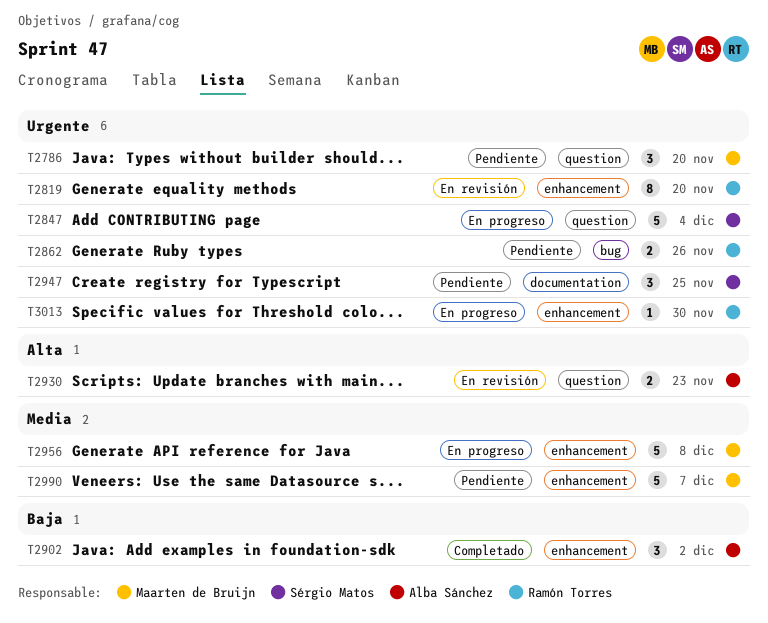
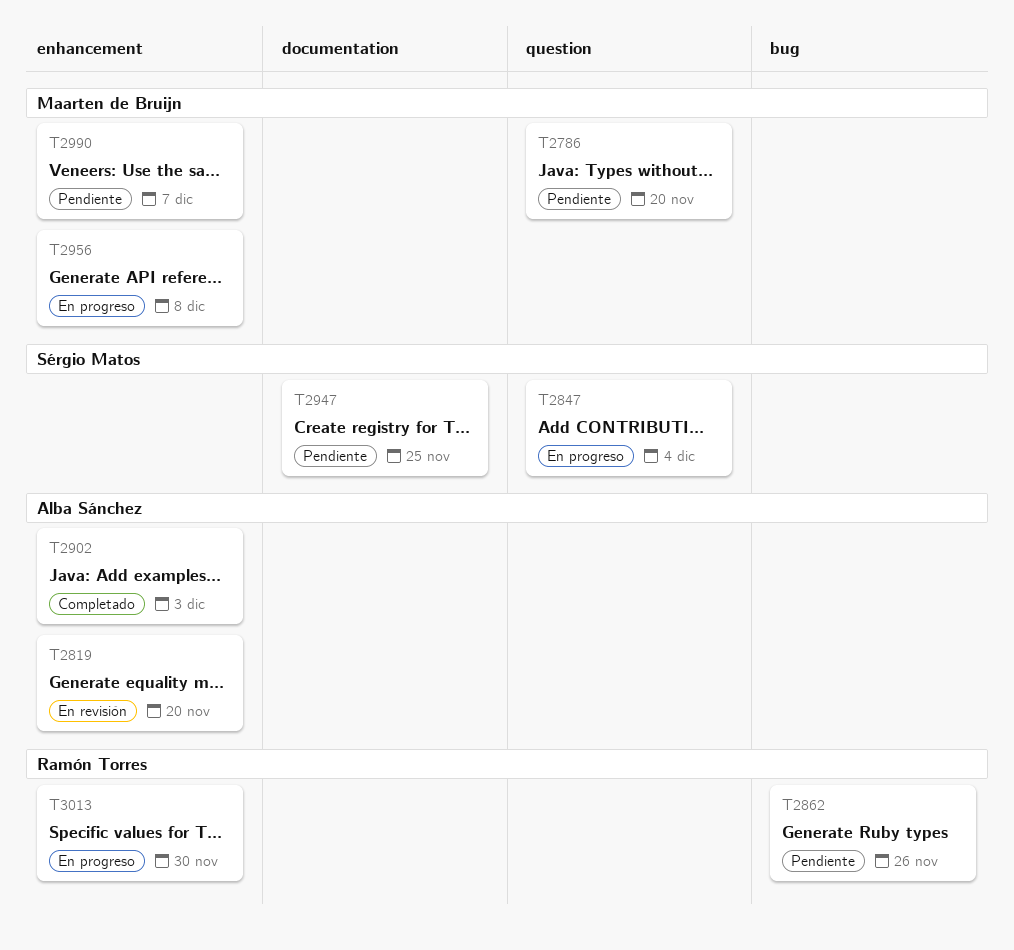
T2819, owner: Ramón Torres -> Alba Sánchez
T2902, due: Dec 2 -> Dec 3
T2930: present -> none

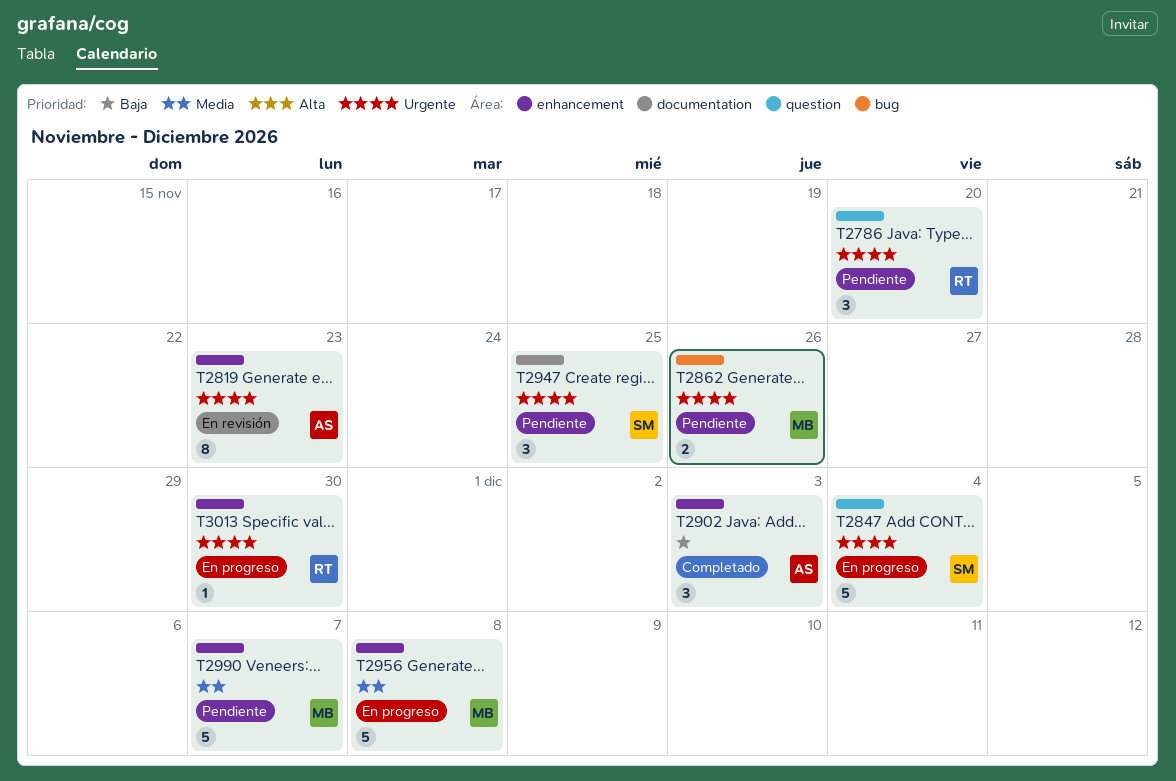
T2786, owner: Maarten de Bruijn -> Ramón Torres
T2819, due: Nov 20 -> Nov 23
T2862, owner: Ramón Torres -> Maarten de Bruijn

